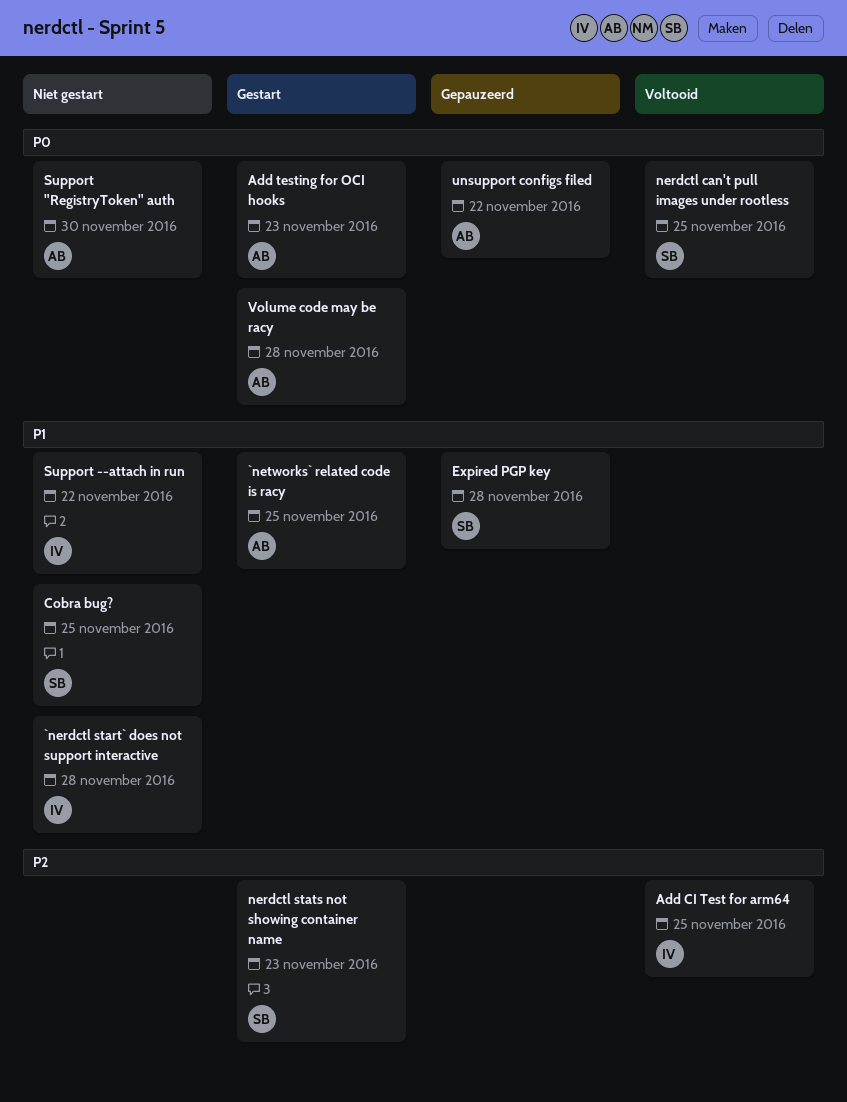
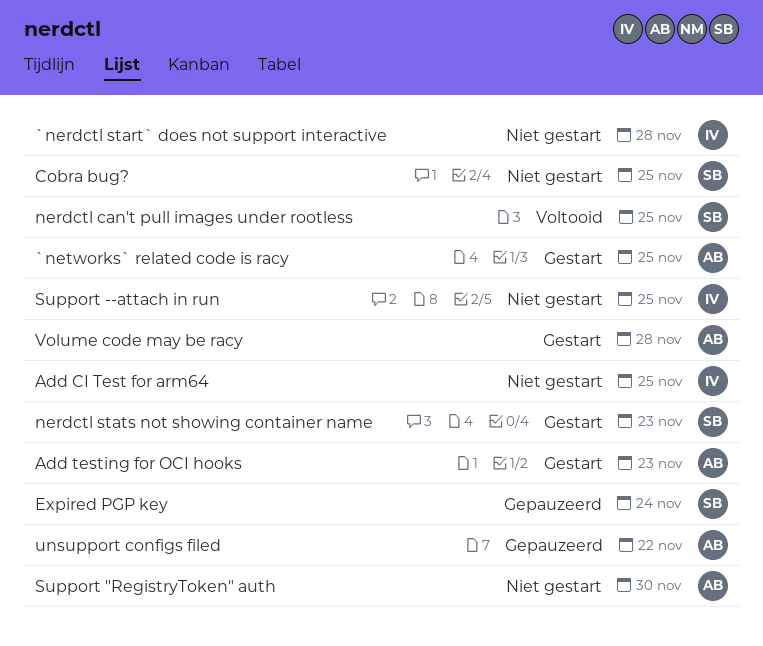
Add CI Test for arm64, status: Voltooid -> Niet gestart
Expired PGP key, due: Nov 28 -> Nov 24
Support --attach in run, due: Nov 22 -> Nov 25

